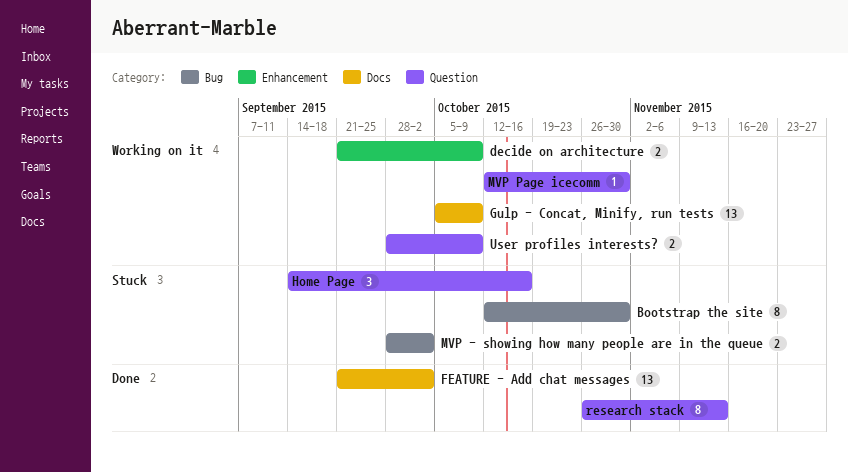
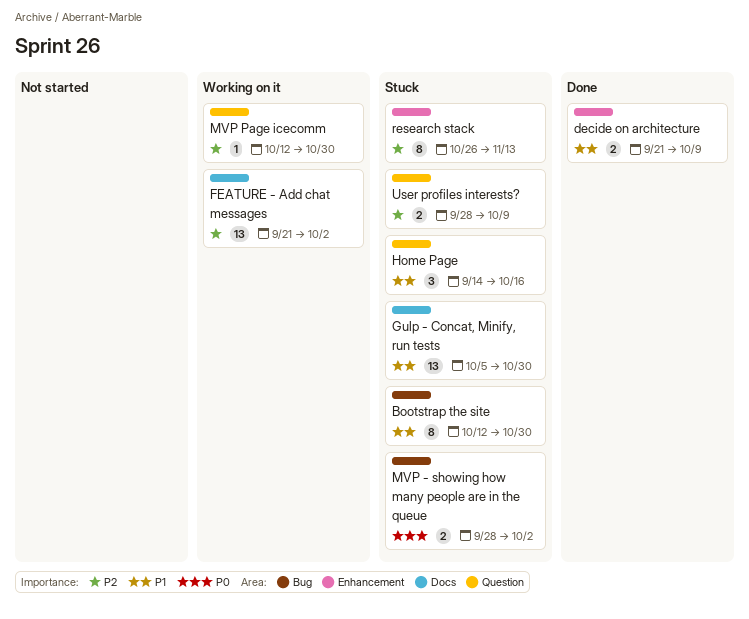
decide on architecture, status: Working on it -> Done
FEATURE - Add chat messages, status: Done -> Working on it
Gulp - Concat, Minify, run tests, status: Working on it -> Stuck
Gulp - Concat, Minify, run tests, due: Oct 9 -> Oct 30
research stack, status: Done -> Stuck
research stack, label: Question -> Enhancement
User profiles interests?, status: Working on it -> Stuck

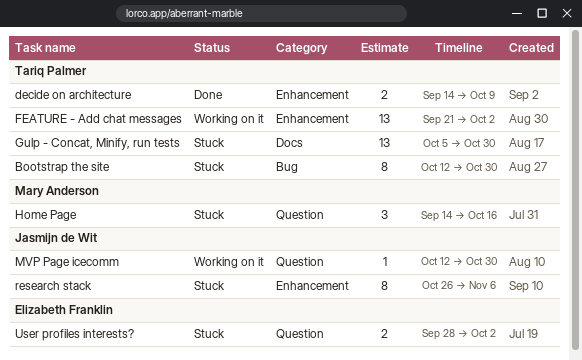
decide on architecture, start: Sep 21 -> Sep 14
FEATURE - Add chat messages, label: Docs -> Enhancement
MVP - showing how many people are in the queue: present -> none
research stack, due: Nov 13 -> Nov 6
User profiles interests?, due: Oct 9 -> Oct 2

